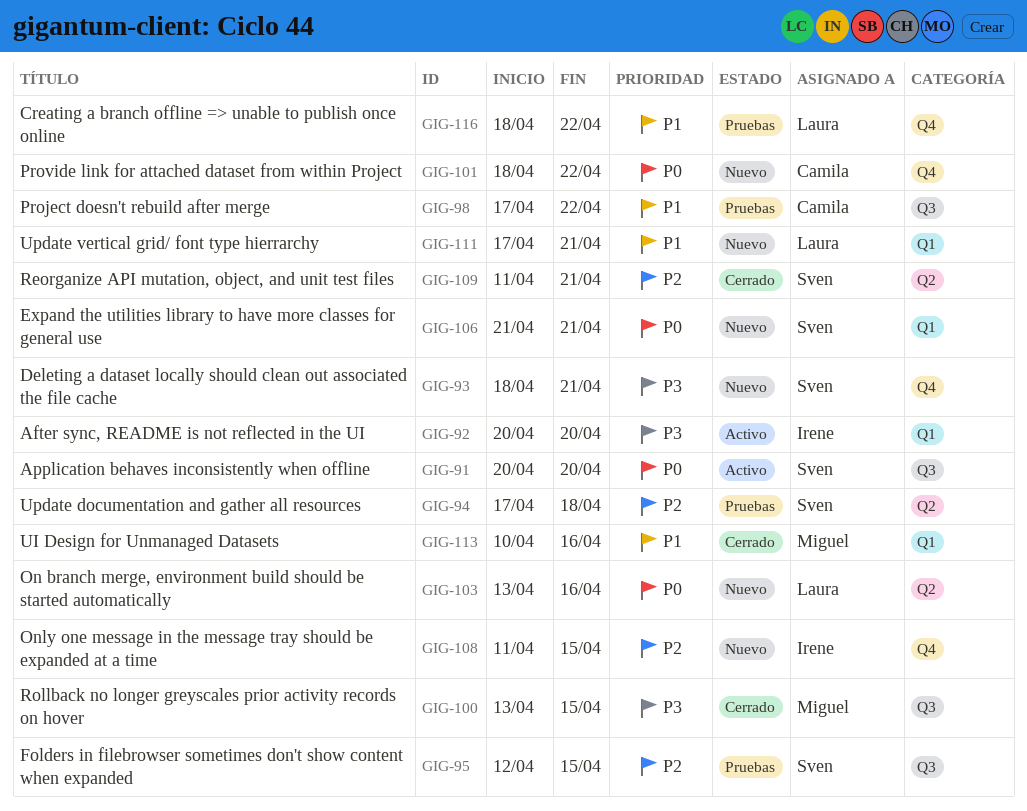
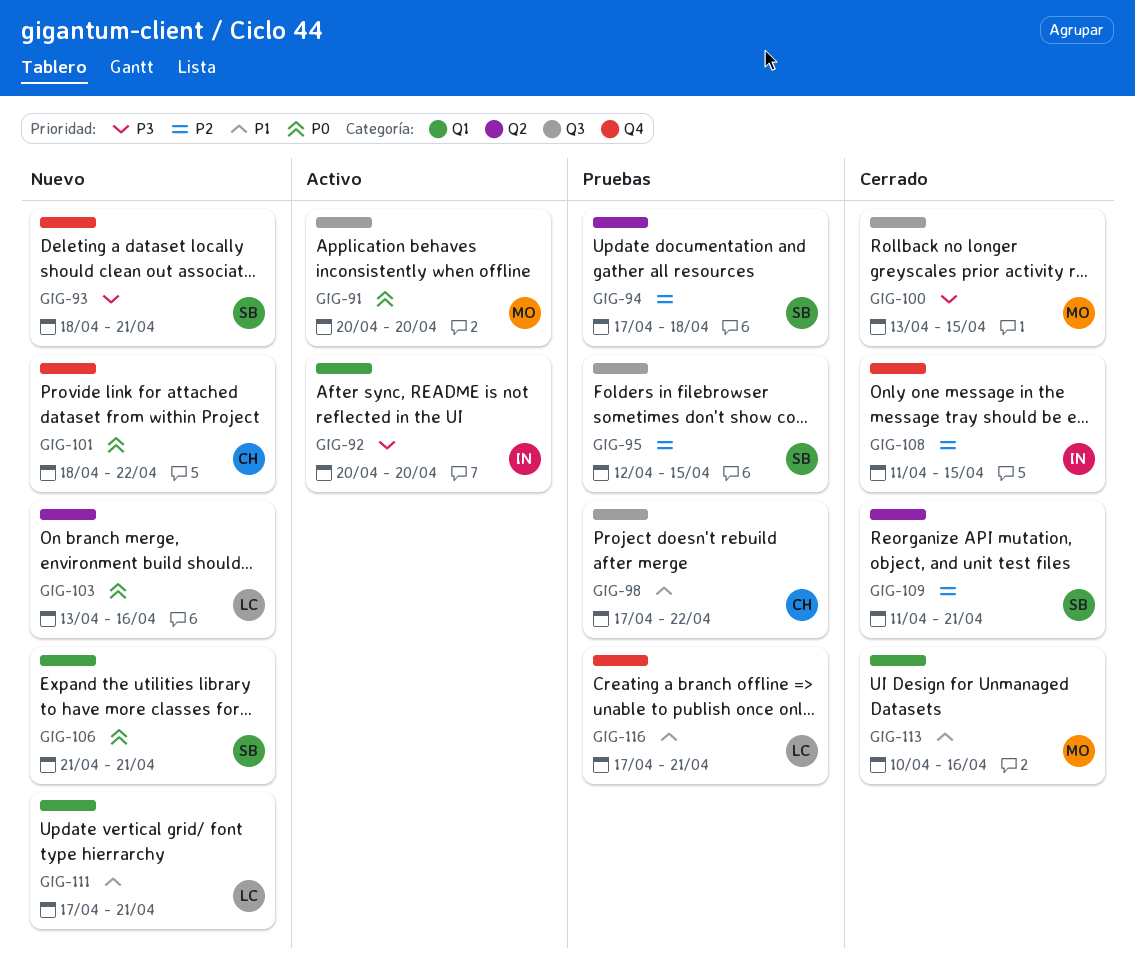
GIG-91, owner: Sven -> Miguel
GIG-108, status: Nuevo -> Cerrado
GIG-116, start: Apr 18 -> Apr 17
GIG-116, due: Apr 22 -> Apr 21

